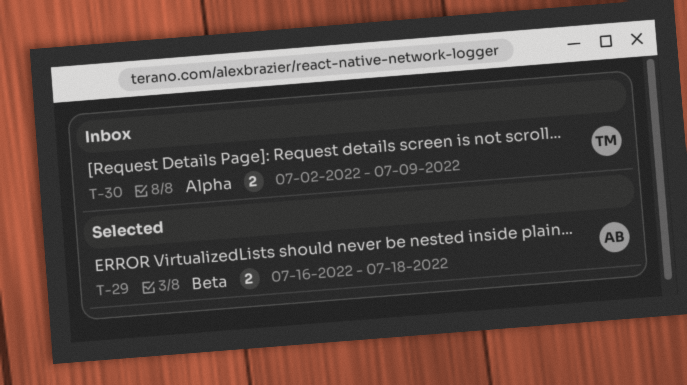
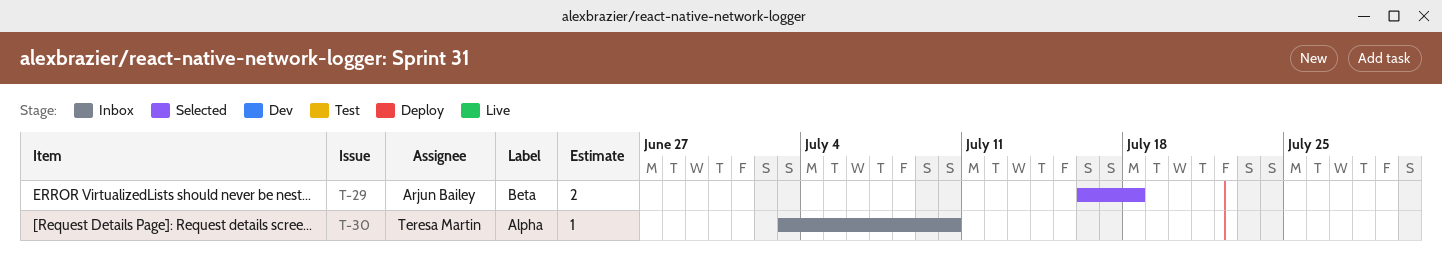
T-30, estimate: 2 -> 1
T-30, start: Jul 2 -> Jul 3
T-30, due: Jul 9 -> Jul 10

